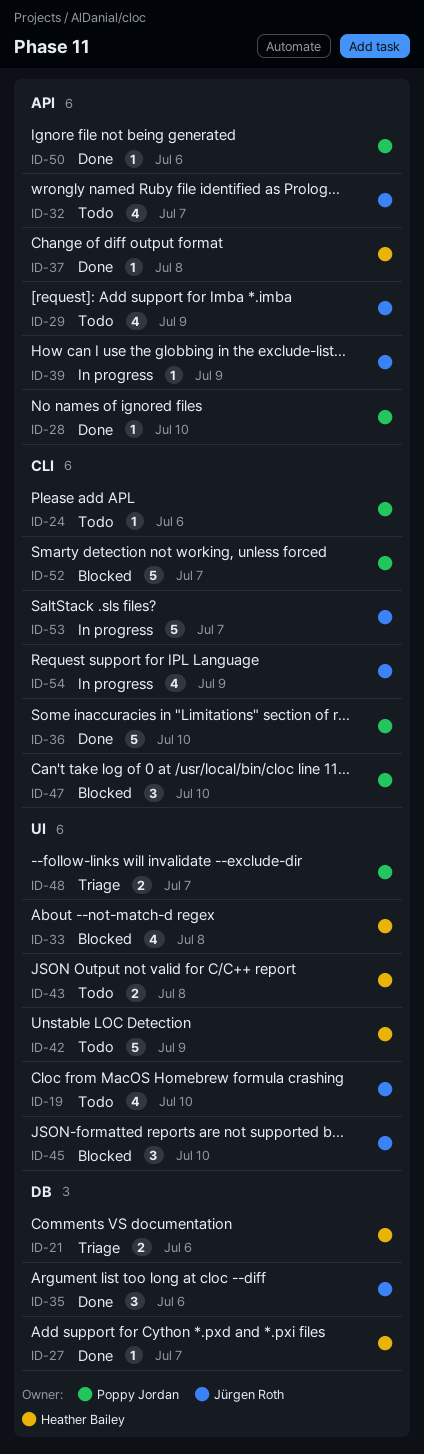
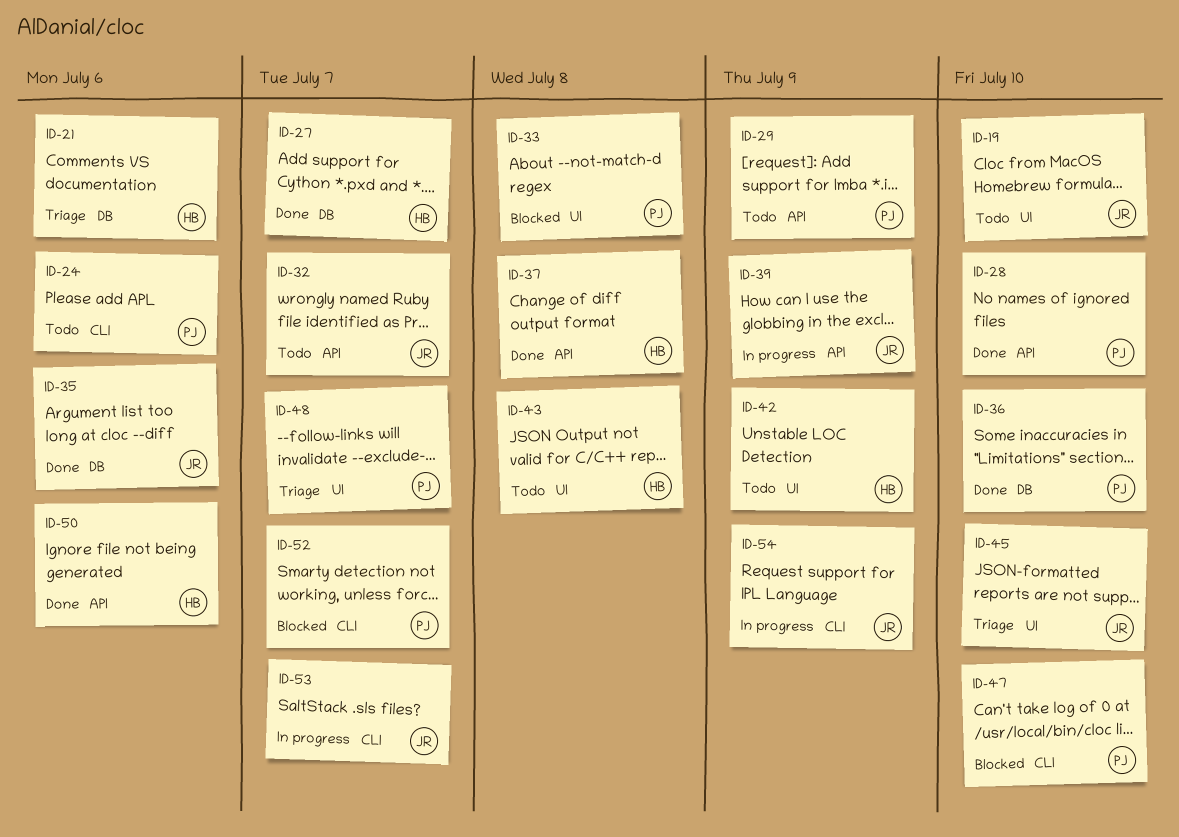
ID-29, owner: Jürgen Roth -> Poppy Jordan
ID-33, owner: Heather Bailey -> Poppy Jordan
ID-36, label: CLI -> DB
ID-45, status: Blocked -> Triage
ID-50, owner: Poppy Jordan -> Heather Bailey

